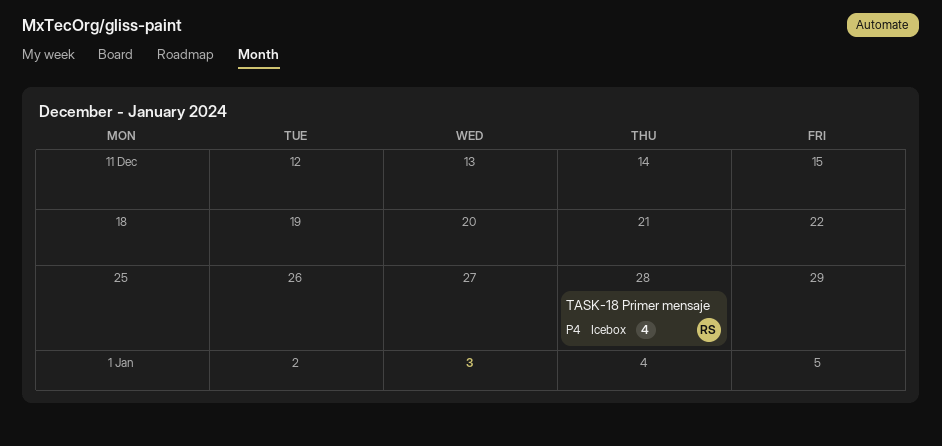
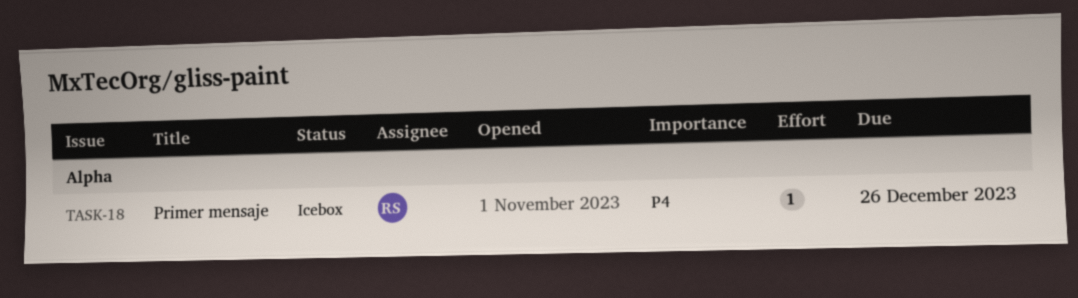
TASK-18, estimate: 4 -> 1
TASK-18, due: Dec 28 -> Dec 26

